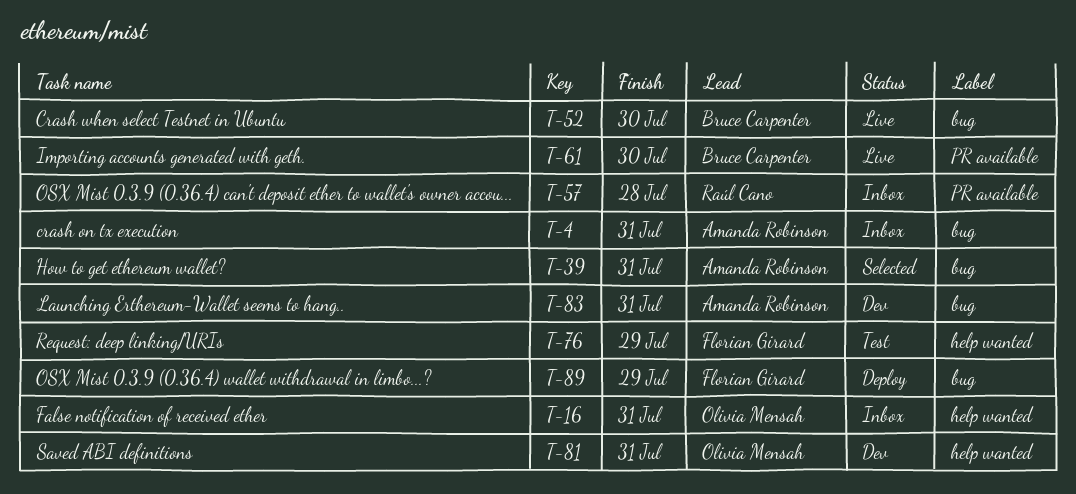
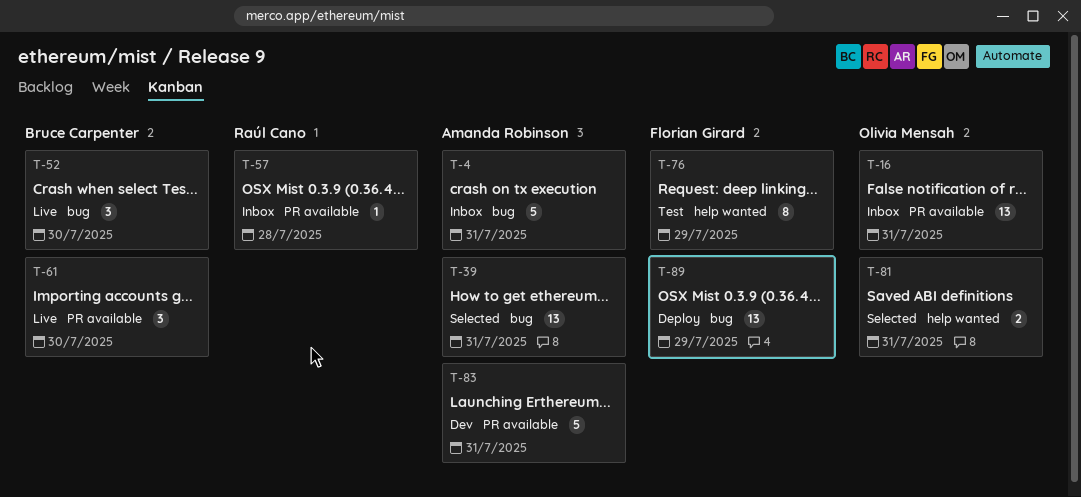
T-16, label: help wanted -> PR available
T-81, status: Dev -> Selected
T-83, label: bug -> PR available

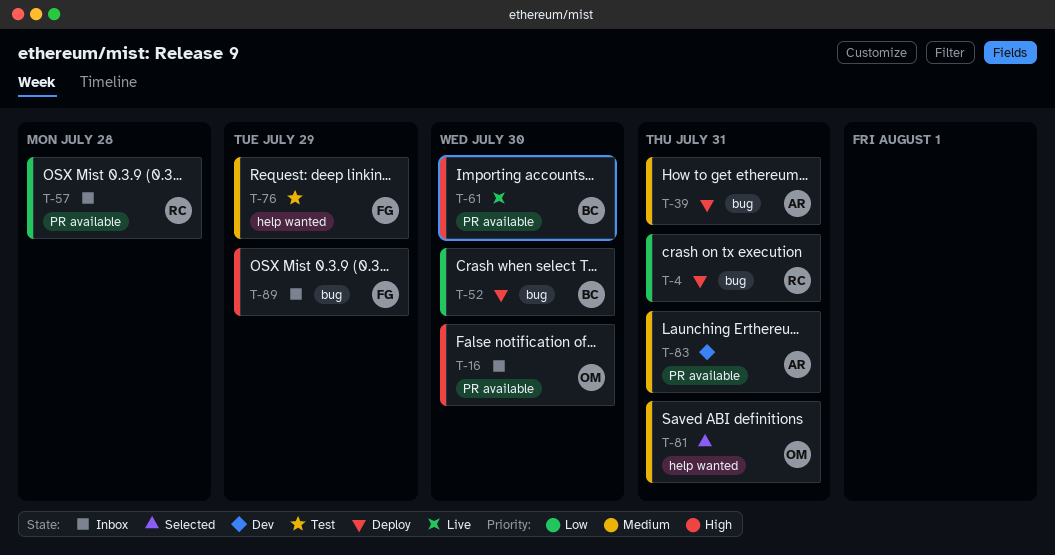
T-4, status: Inbox -> Deploy
T-4, owner: Amanda Robinson -> Raúl Cano
T-16, due: Jul 31 -> Jul 30
T-39, status: Selected -> Deploy
T-52, status: Live -> Deploy
T-89, status: Deploy -> Inbox

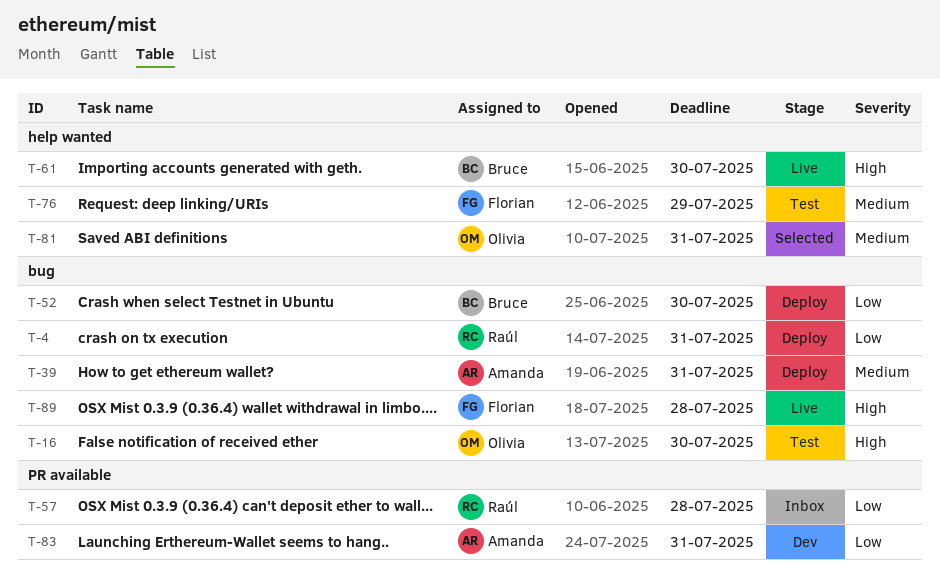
T-16, status: Inbox -> Test
T-16, label: PR available -> bug
T-61, label: PR available -> help wanted
T-83, priority: Medium -> Low
T-89, status: Inbox -> Live
T-89, due: Jul 29 -> Jul 28

